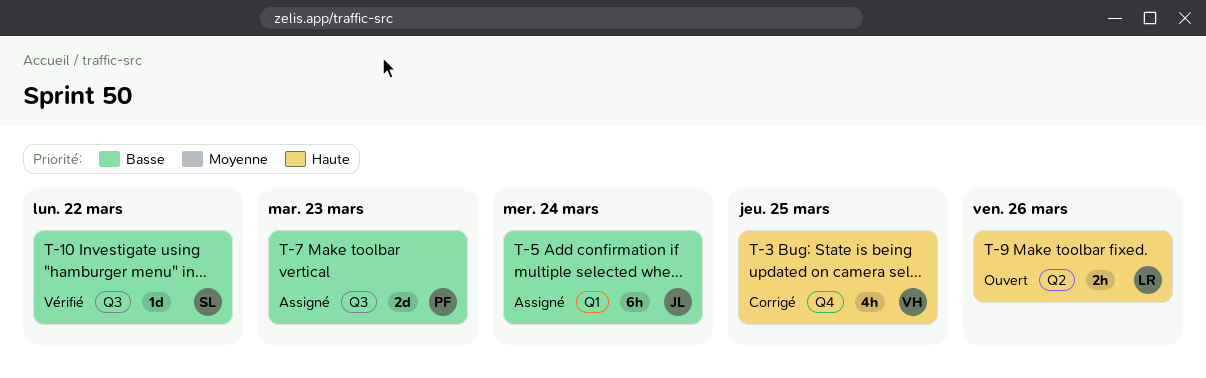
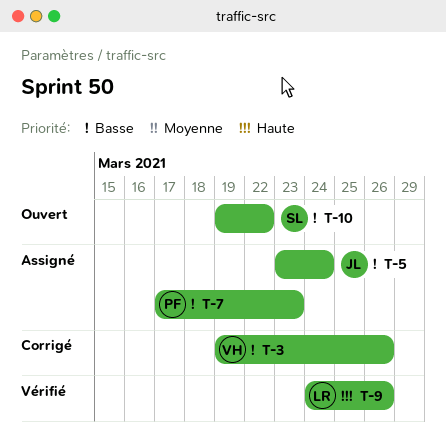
T-3, priority: Haute -> Basse
T-3, due: Mar 25 -> Mar 26
T-9, status: Ouvert -> Vérifié
T-10, status: Vérifié -> Ouvert

